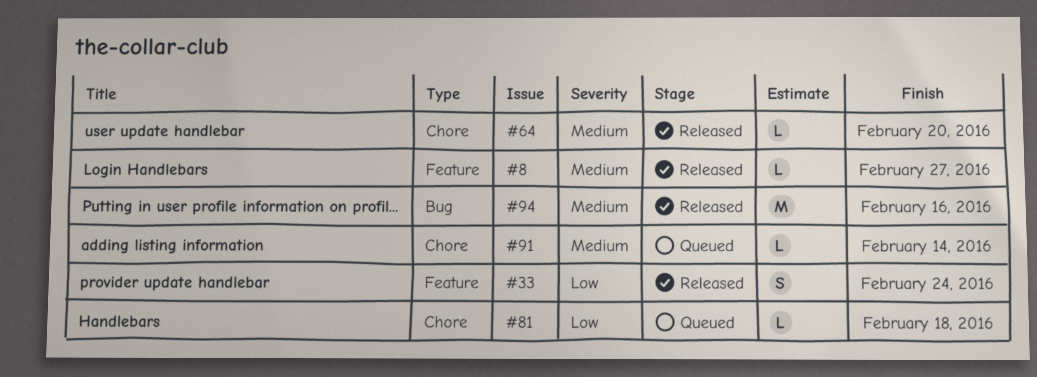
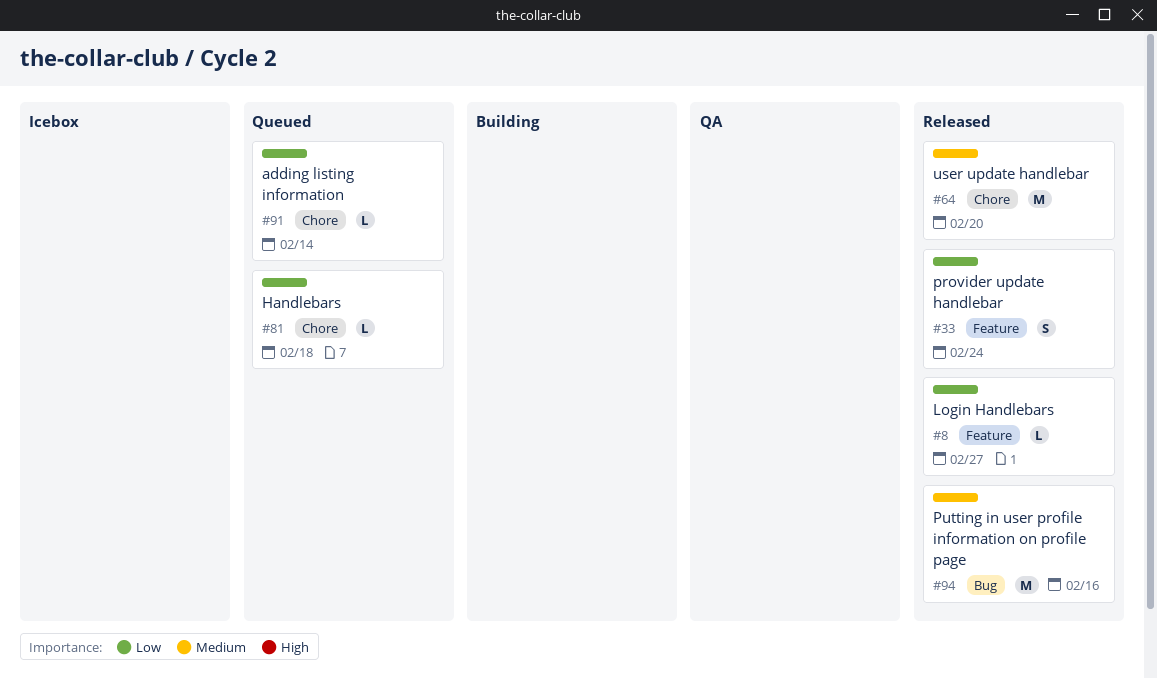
#8, priority: Medium -> Low
#64, estimate: L -> M
#91, priority: Medium -> Low

